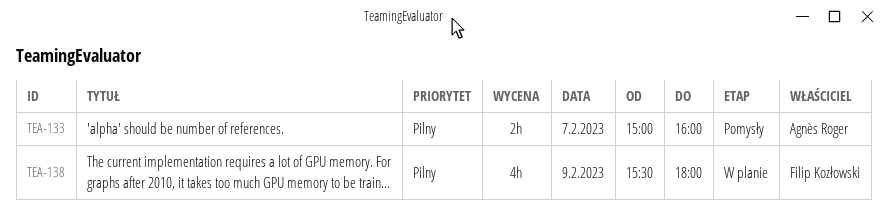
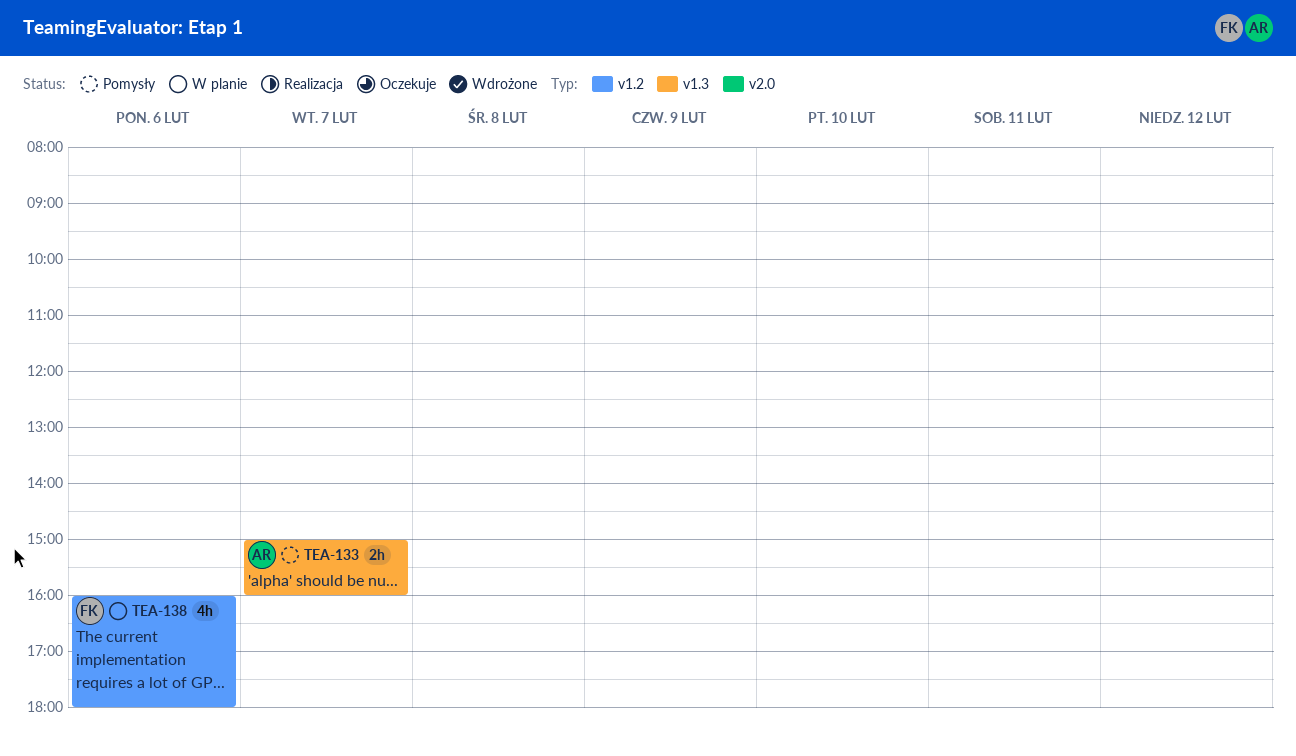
TEA-138, day: Feb 9 -> Feb 6
TEA-138, begins: 15:30 -> 16:00

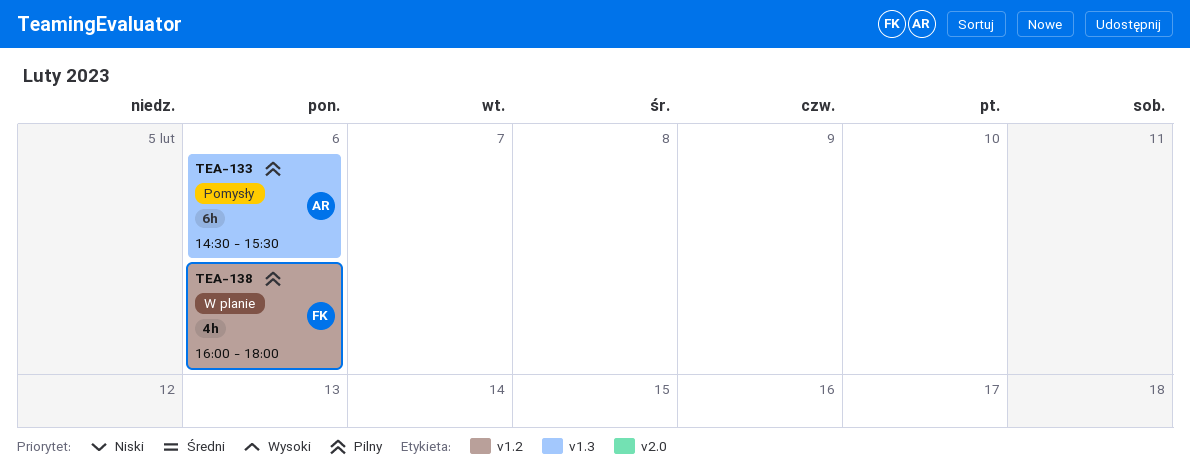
TEA-133, estimate: 2h -> 6h
TEA-133, day: Feb 7 -> Feb 6
TEA-133, begins: 15:00 -> 14:30
TEA-133, ends: 16:00 -> 15:30

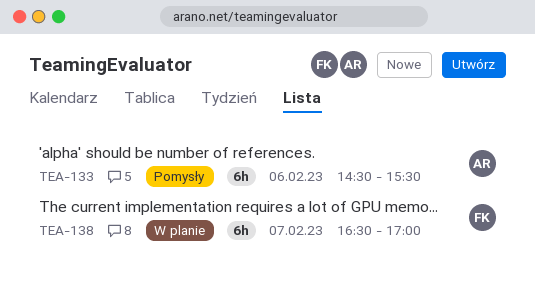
TEA-138, estimate: 4h -> 6h
TEA-138, day: Feb 6 -> Feb 7
TEA-138, begins: 16:00 -> 16:30
TEA-138, ends: 18:00 -> 17:00

